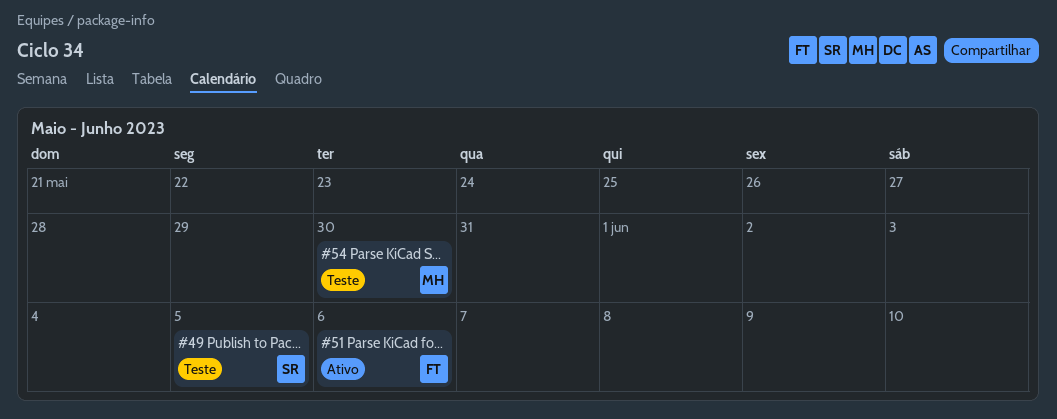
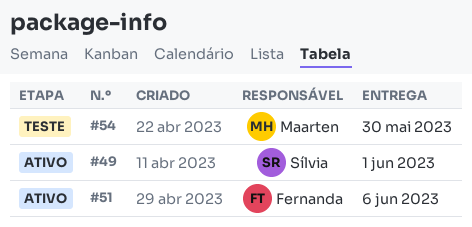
#49, status: Teste -> Ativo
#49, due: Jun 5 -> Jun 1

